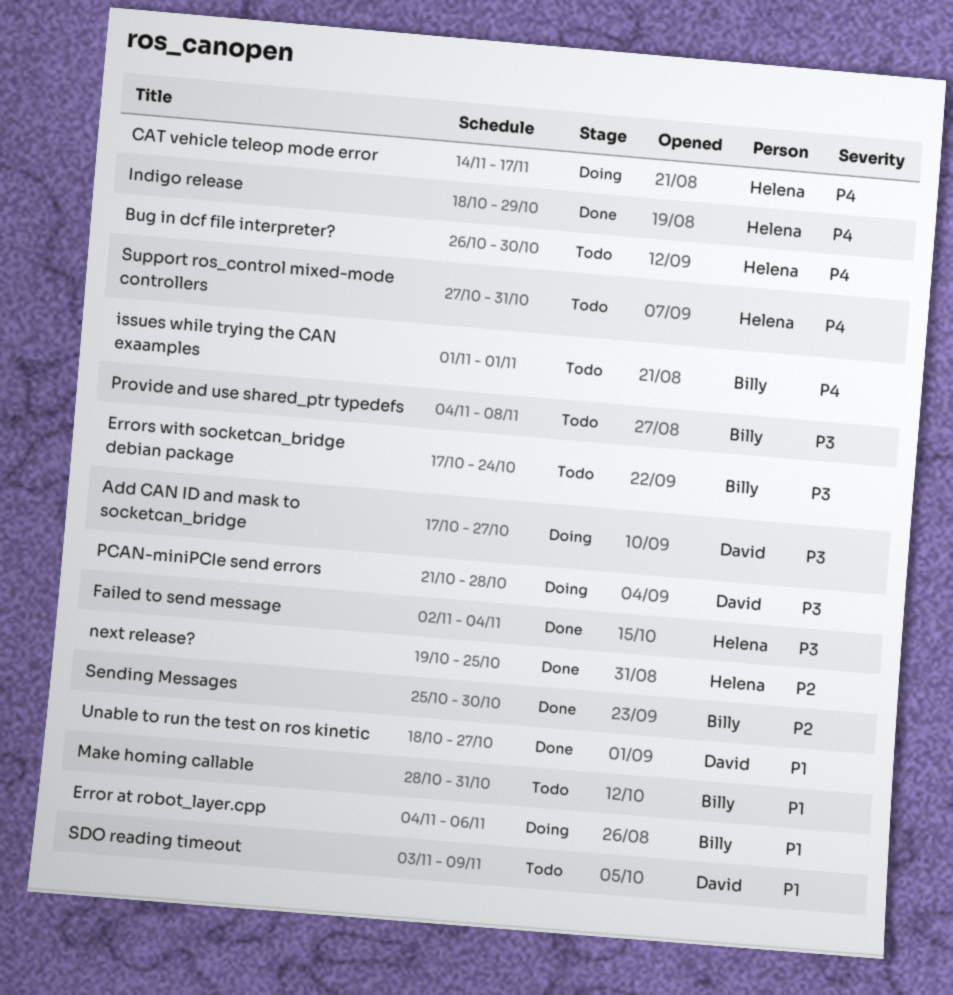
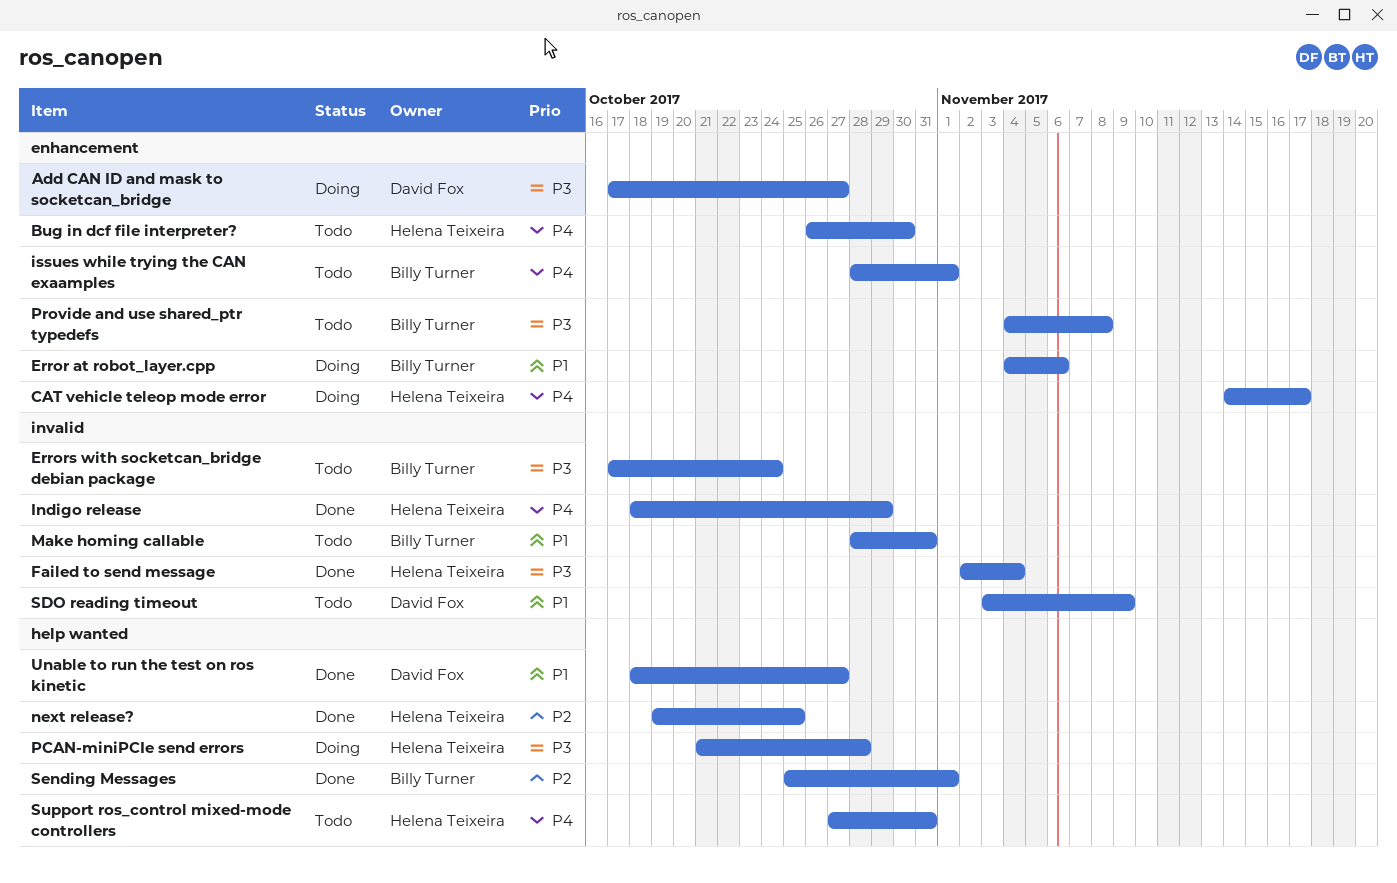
issues while trying the CAN exaamples, start: Nov 1 -> Oct 28
PCAN-miniPCIe send errors, owner: David Fox -> Helena Teixeira
Sending Messages, due: Oct 30 -> Nov 1

